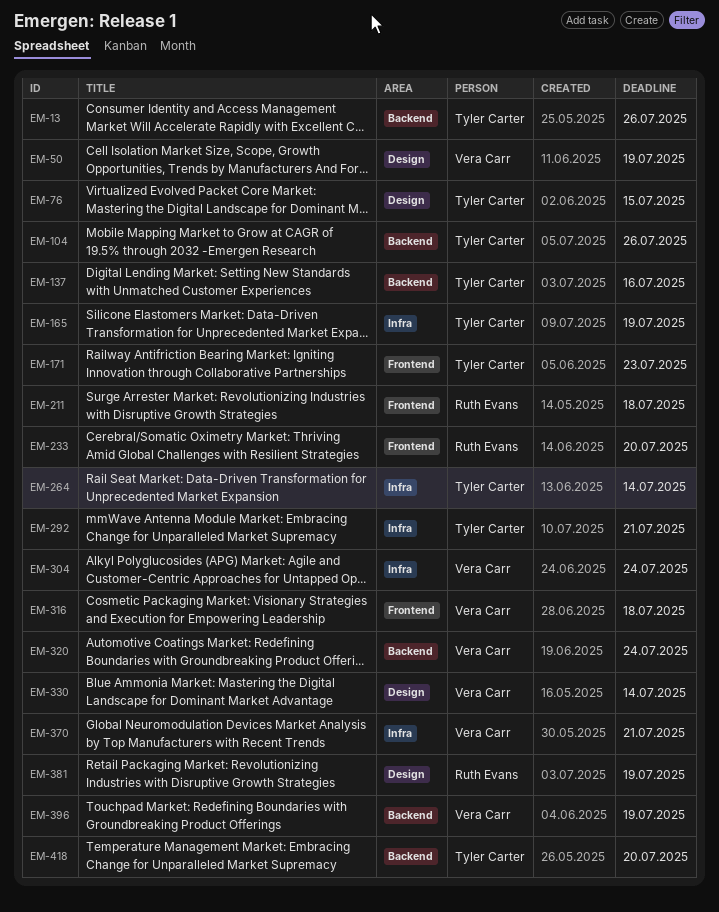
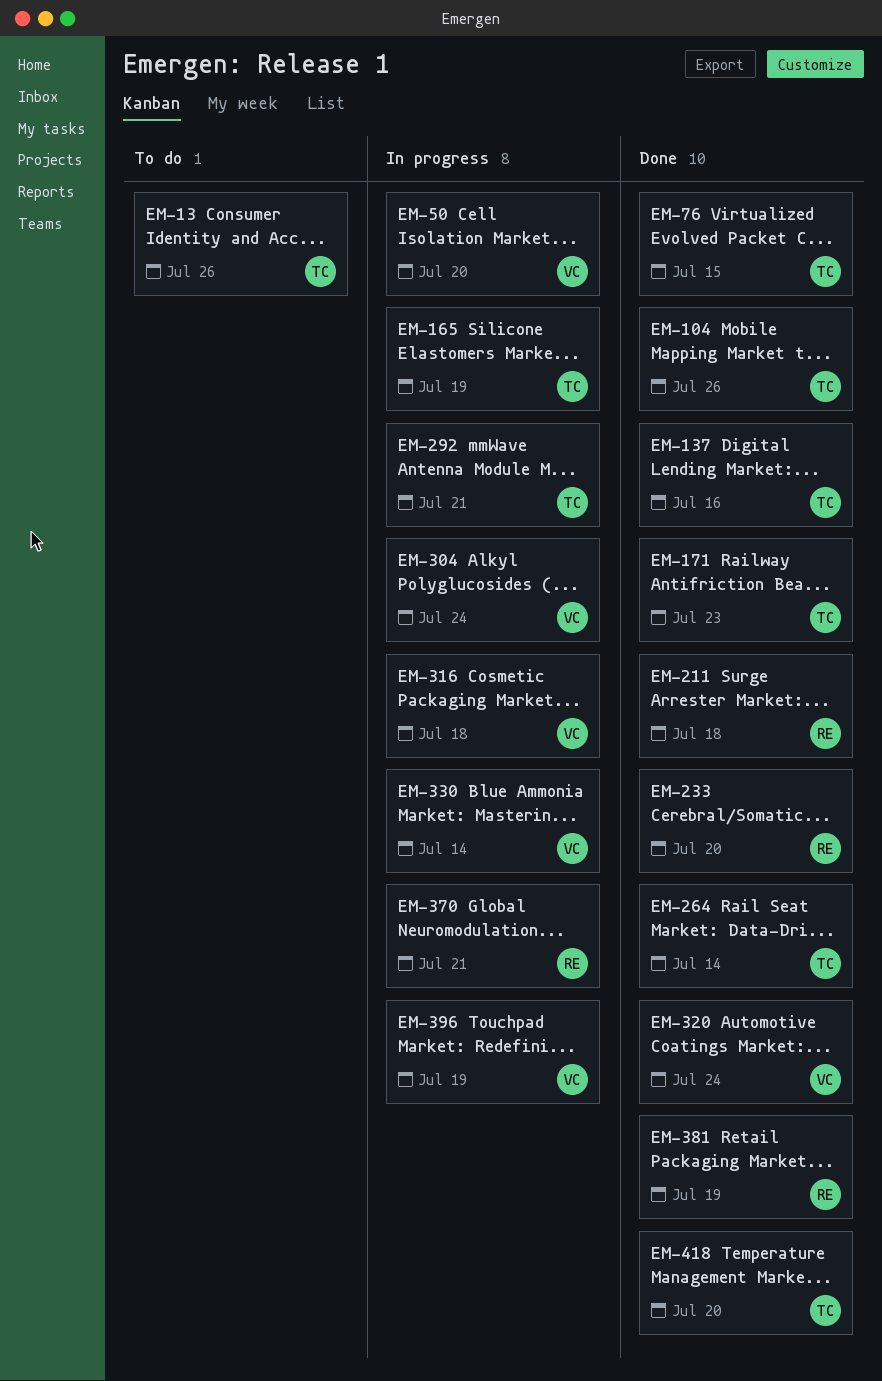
EM-50, due: Jul 19 -> Jul 20
EM-370, owner: Vera Carr -> Ruth Evans

